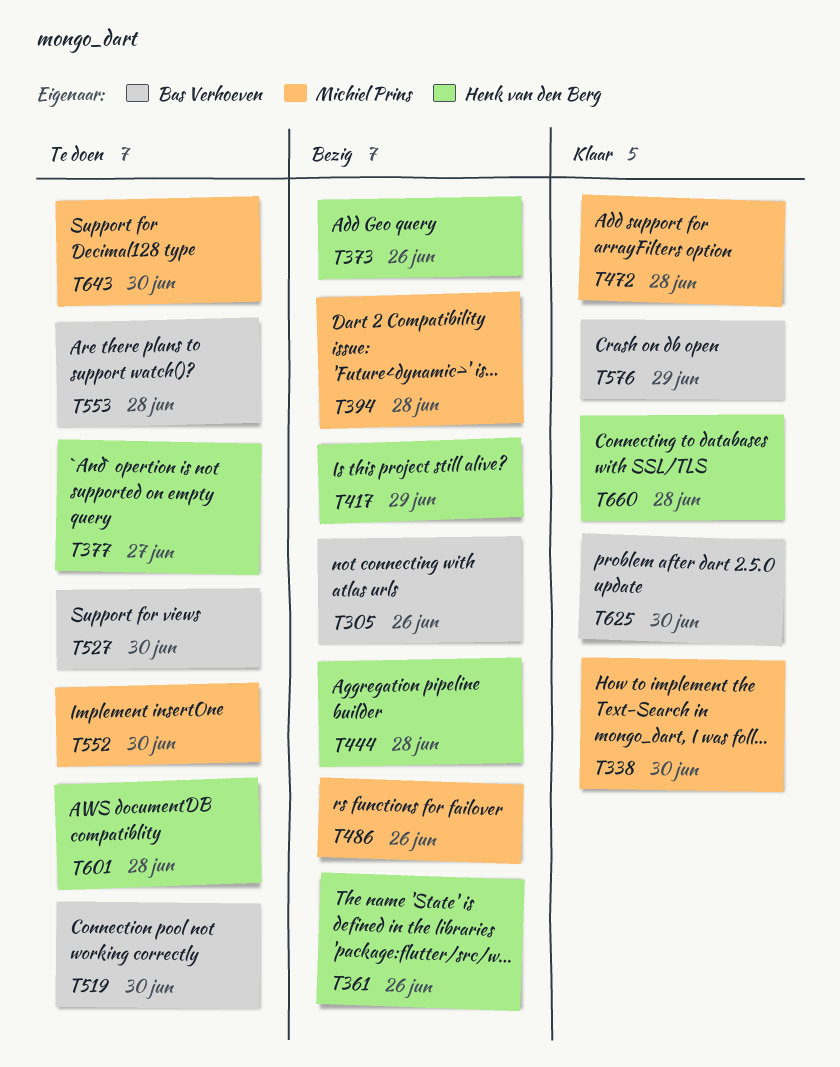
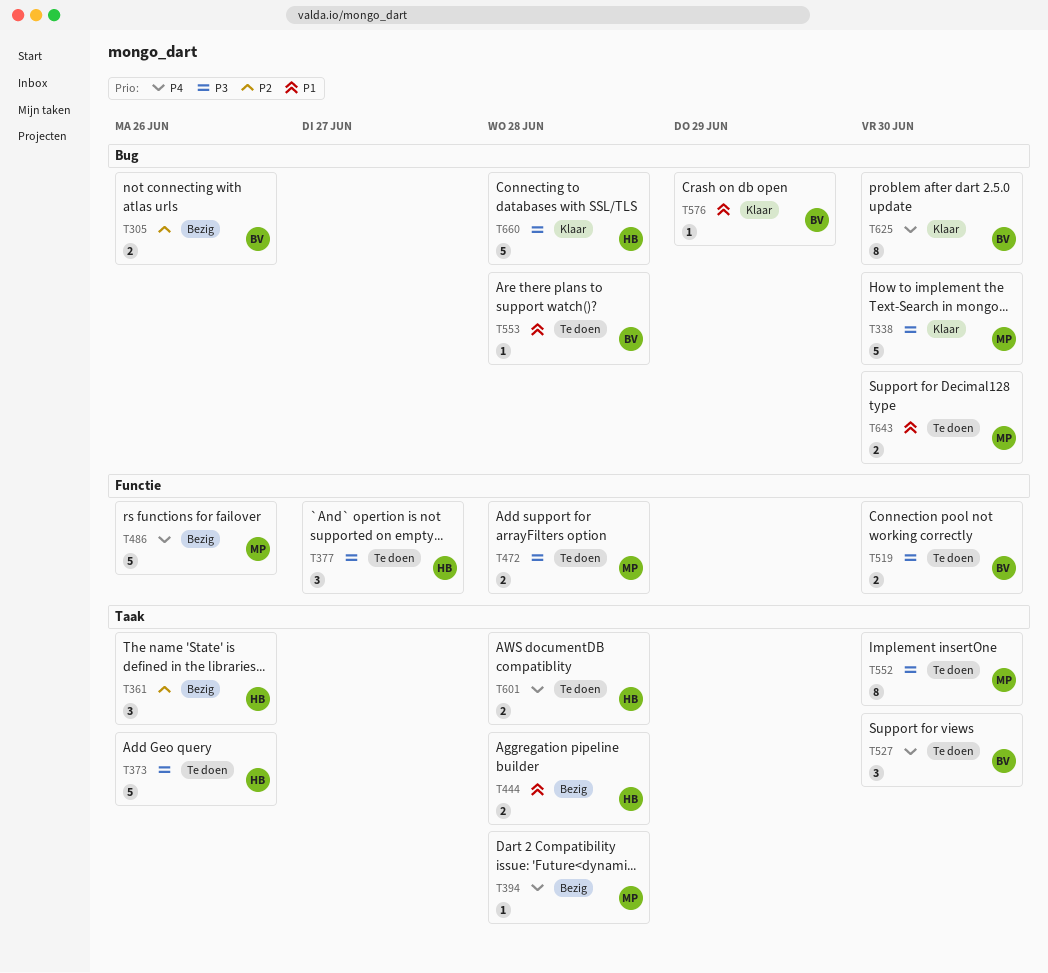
T373, status: Bezig -> Te doen
T417: present -> none
T472, status: Klaar -> Te doen

